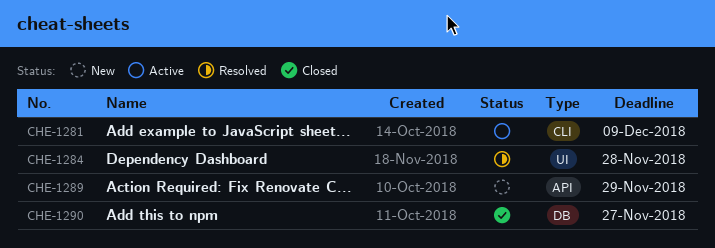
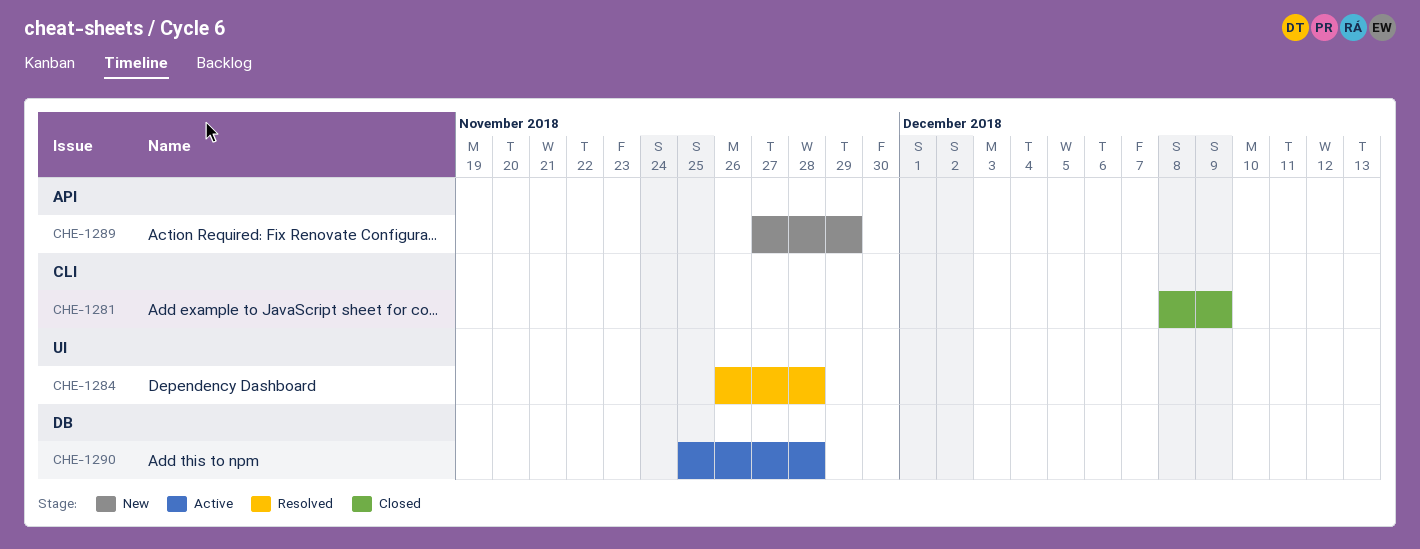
CHE-1281, status: Active -> Closed
CHE-1290, status: Closed -> Active
CHE-1290, due: Nov 27 -> Nov 28

